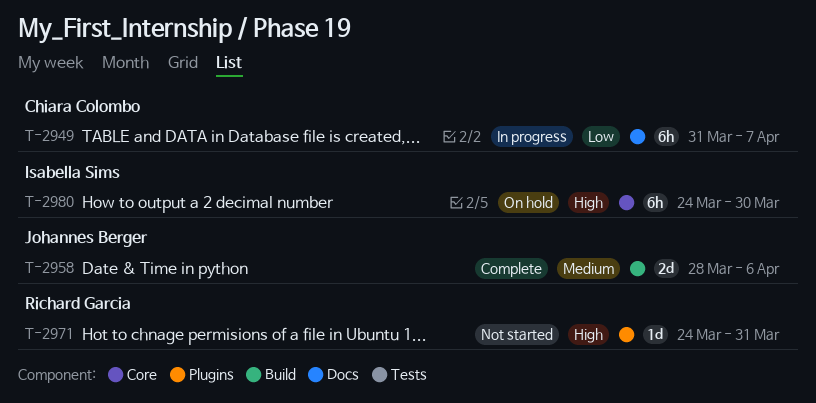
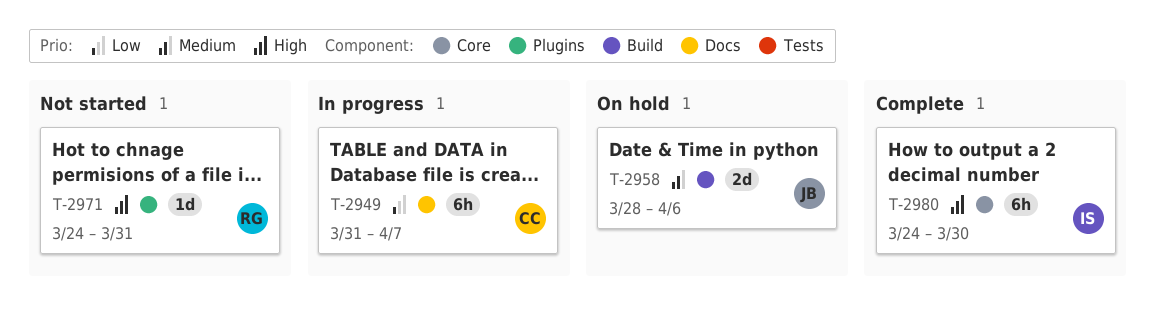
T-2958, status: Complete -> On hold
T-2980, status: On hold -> Complete

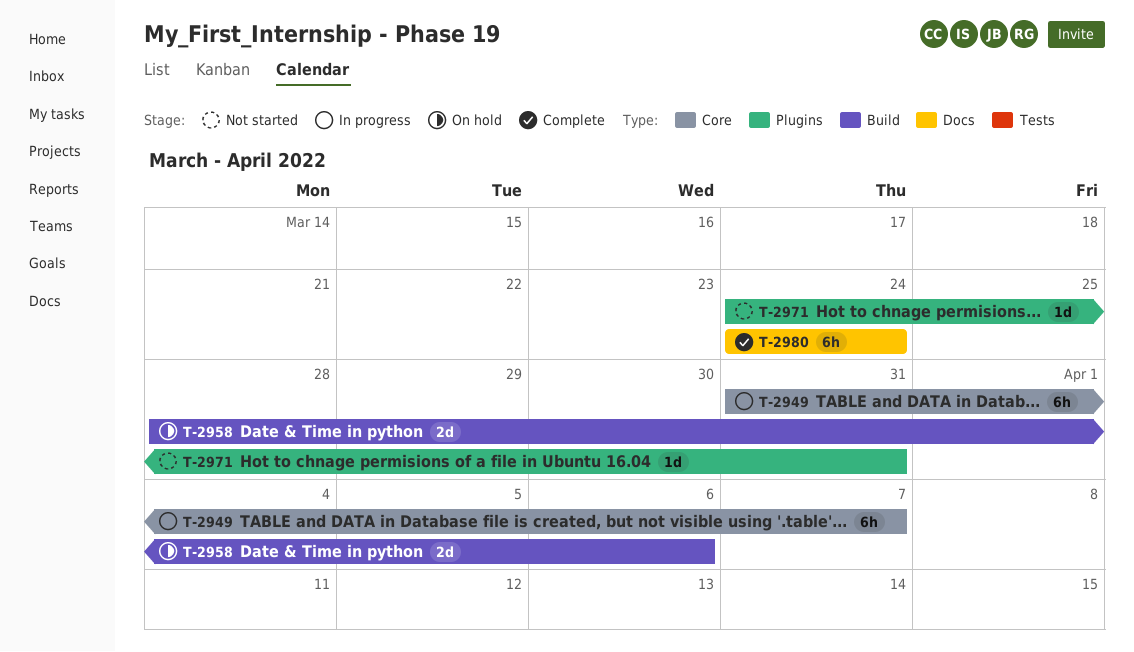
T-2949, label: Docs -> Core
T-2980, label: Core -> Docs
T-2980, due: Mar 30 -> Mar 24

